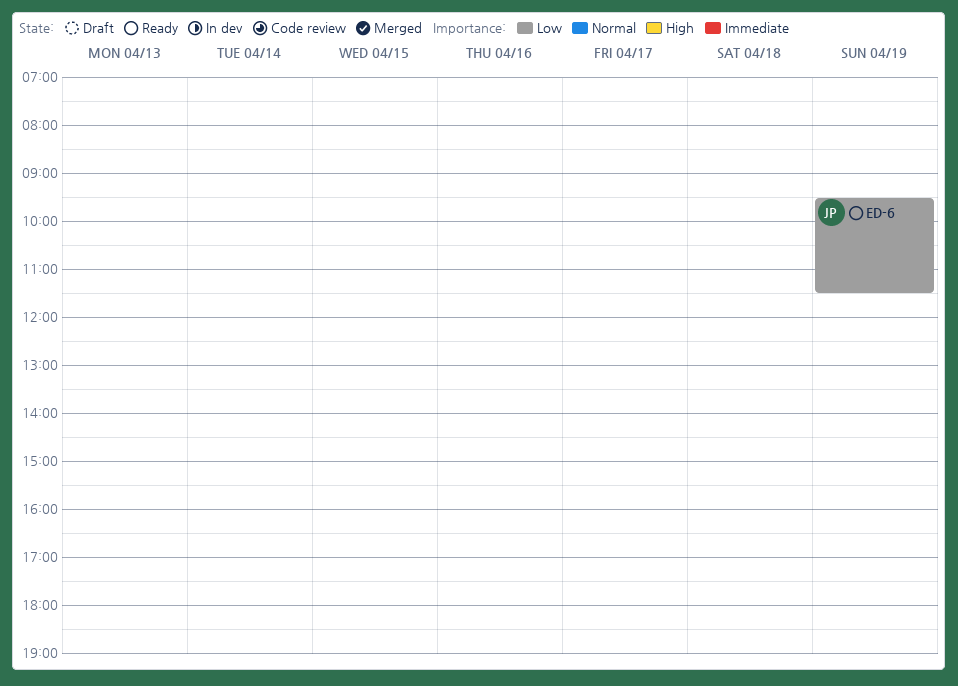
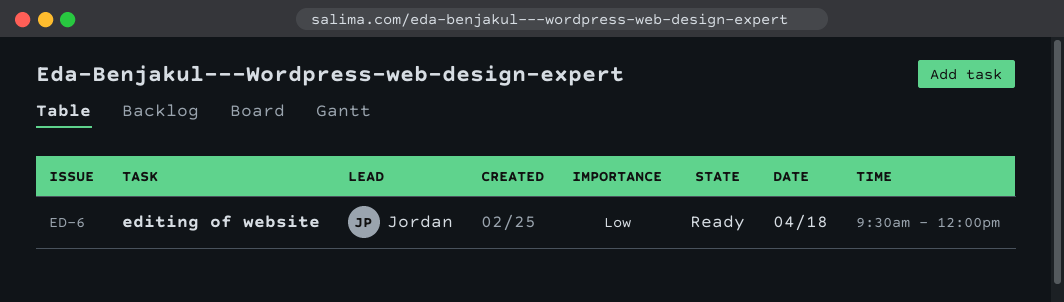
ED-6, day: Apr 19 -> Apr 18
ED-6, ends: 11:30 -> 12:00

